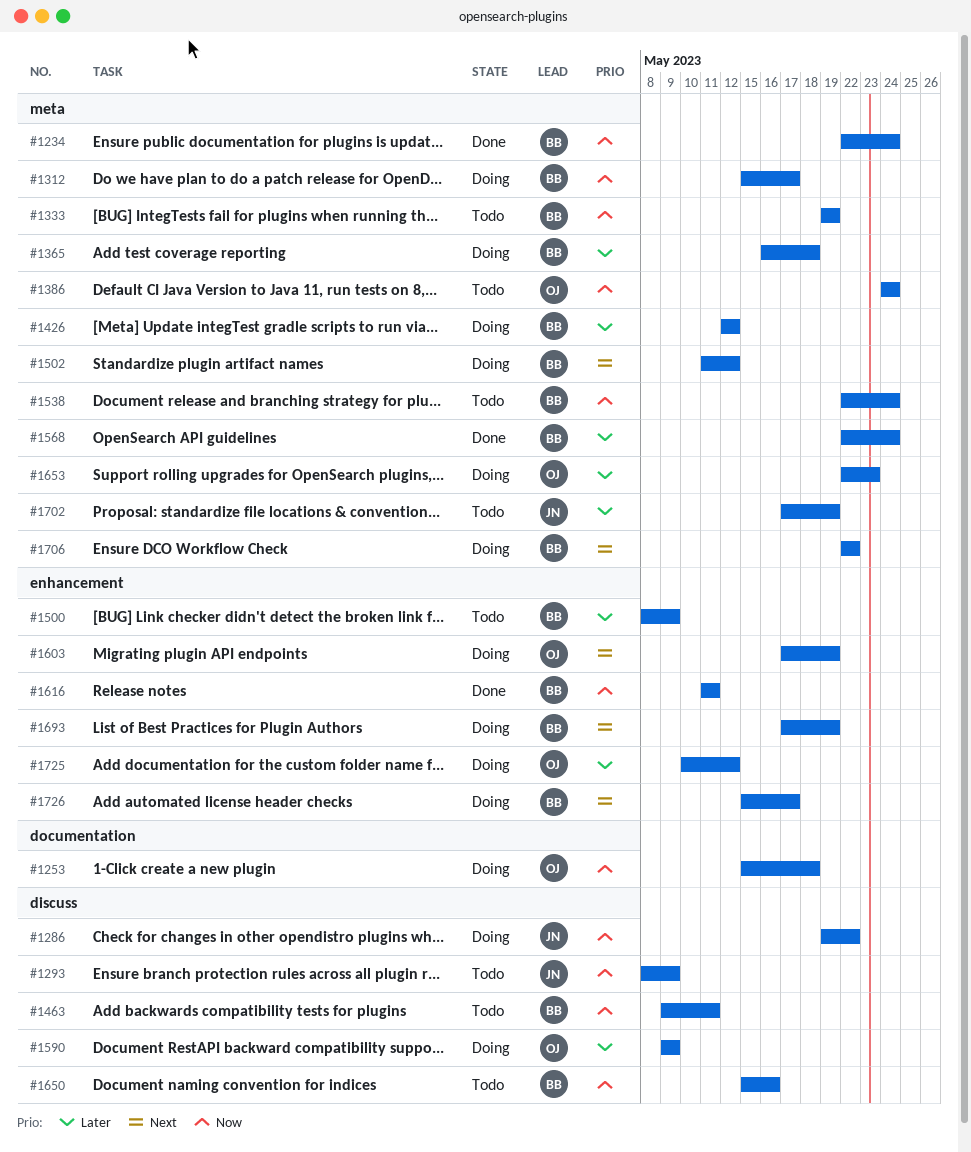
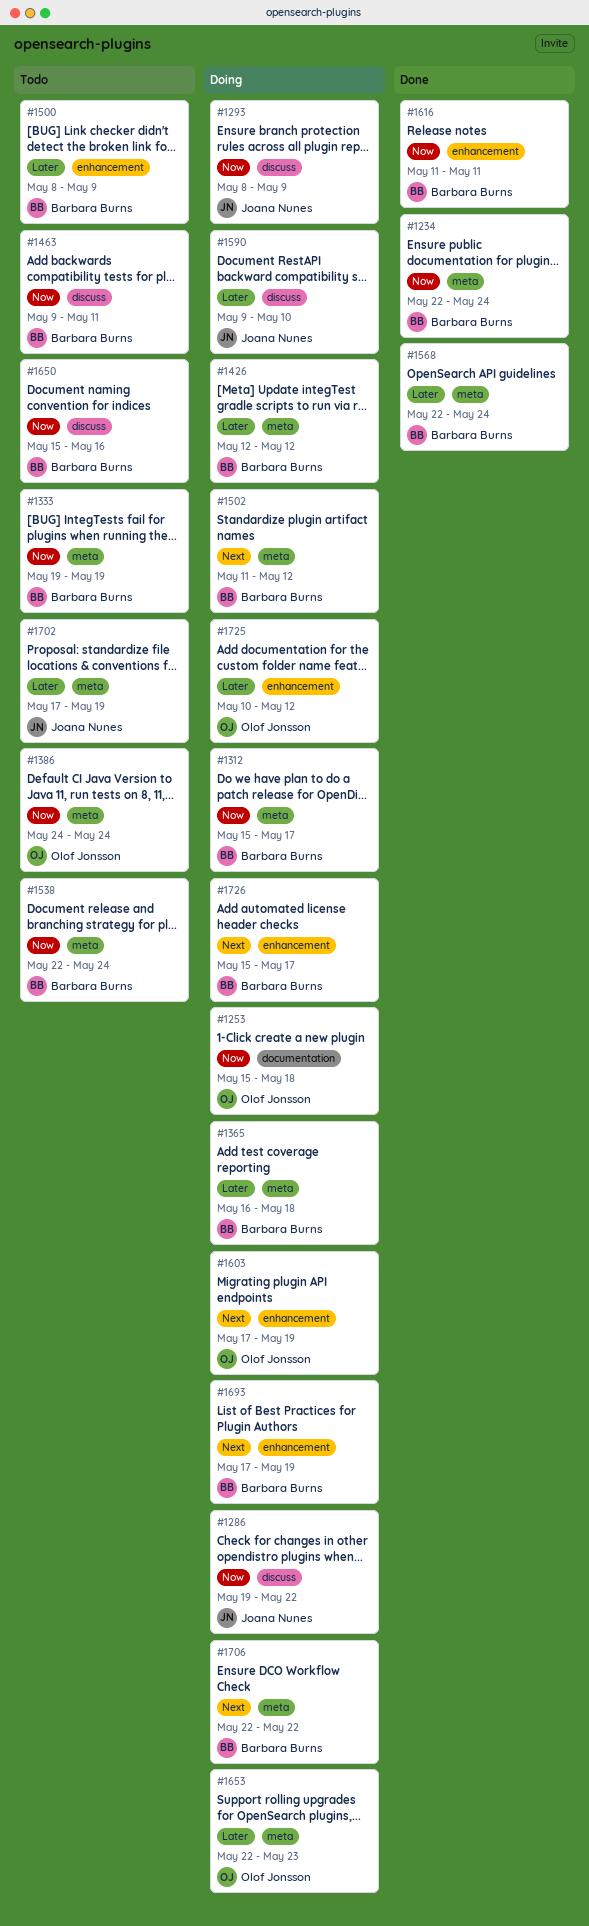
#1293, status: Todo -> Doing
#1590, owner: Olof Jonsson -> Joana Nunes
#1590, due: May 9 -> May 10

